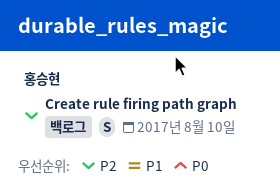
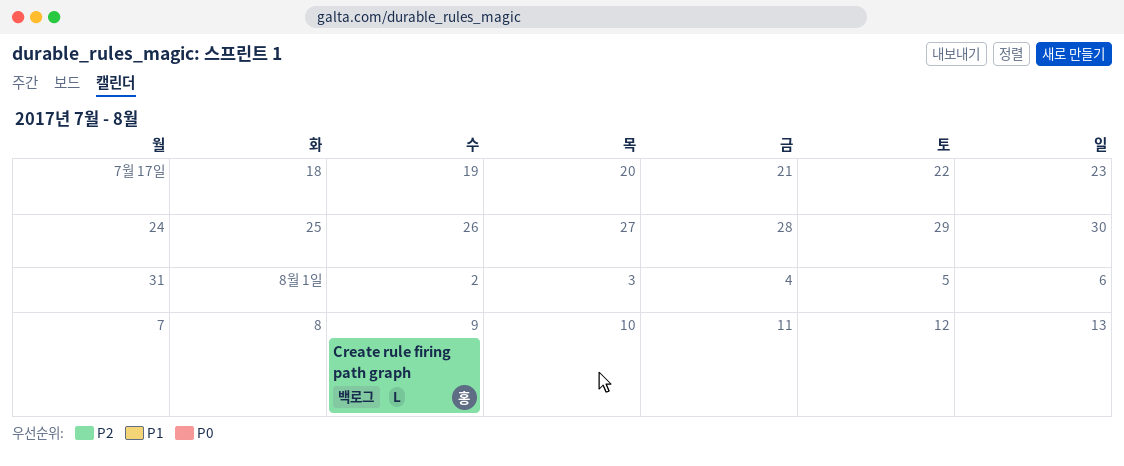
Create rule firing path graph, estimate: S -> L
Create rule firing path graph, due: Aug 10 -> Aug 9

